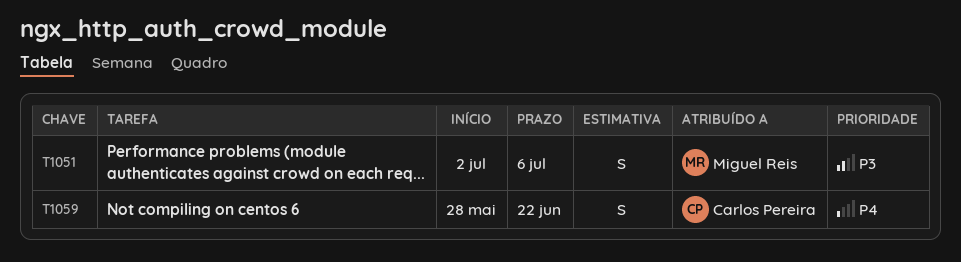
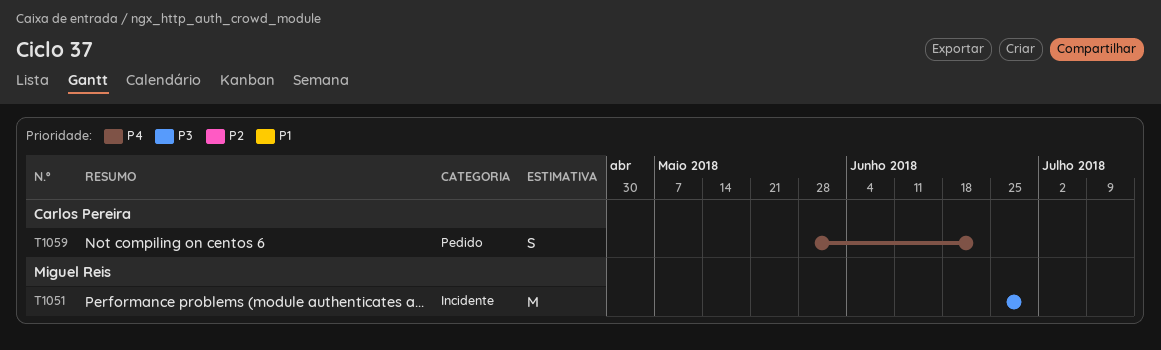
T1051, estimate: S -> M
T1051, start: Jul 2 -> Jun 25
T1051, due: Jul 6 -> Jun 29

